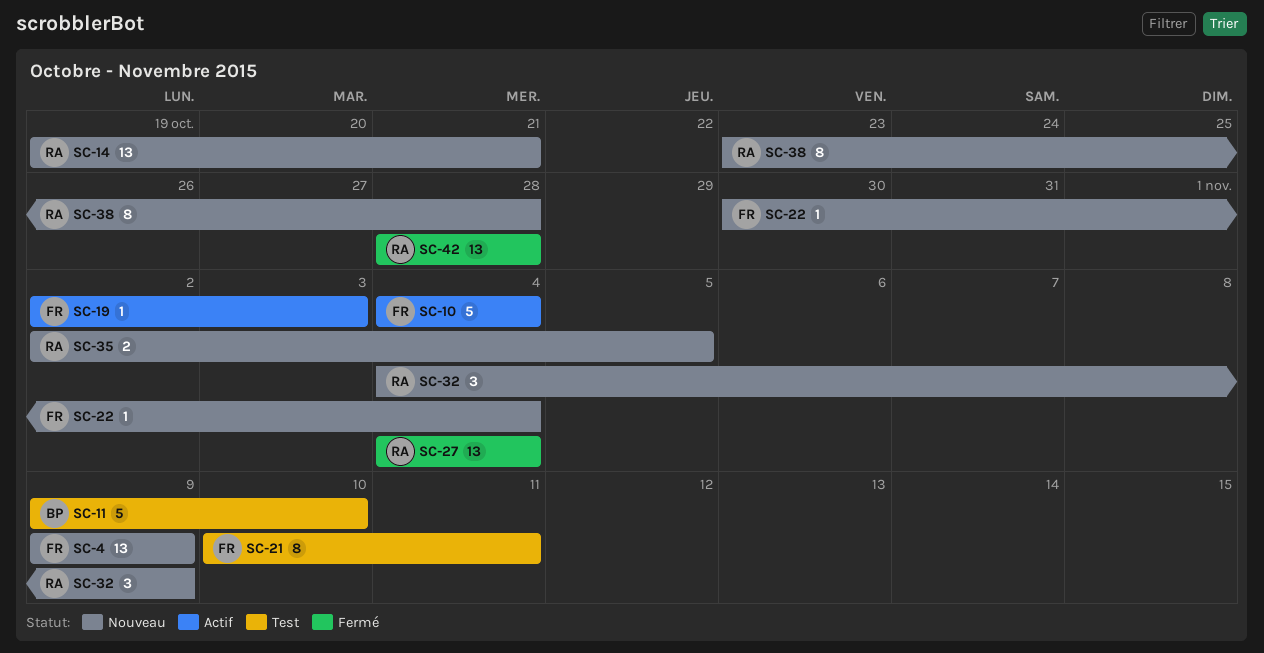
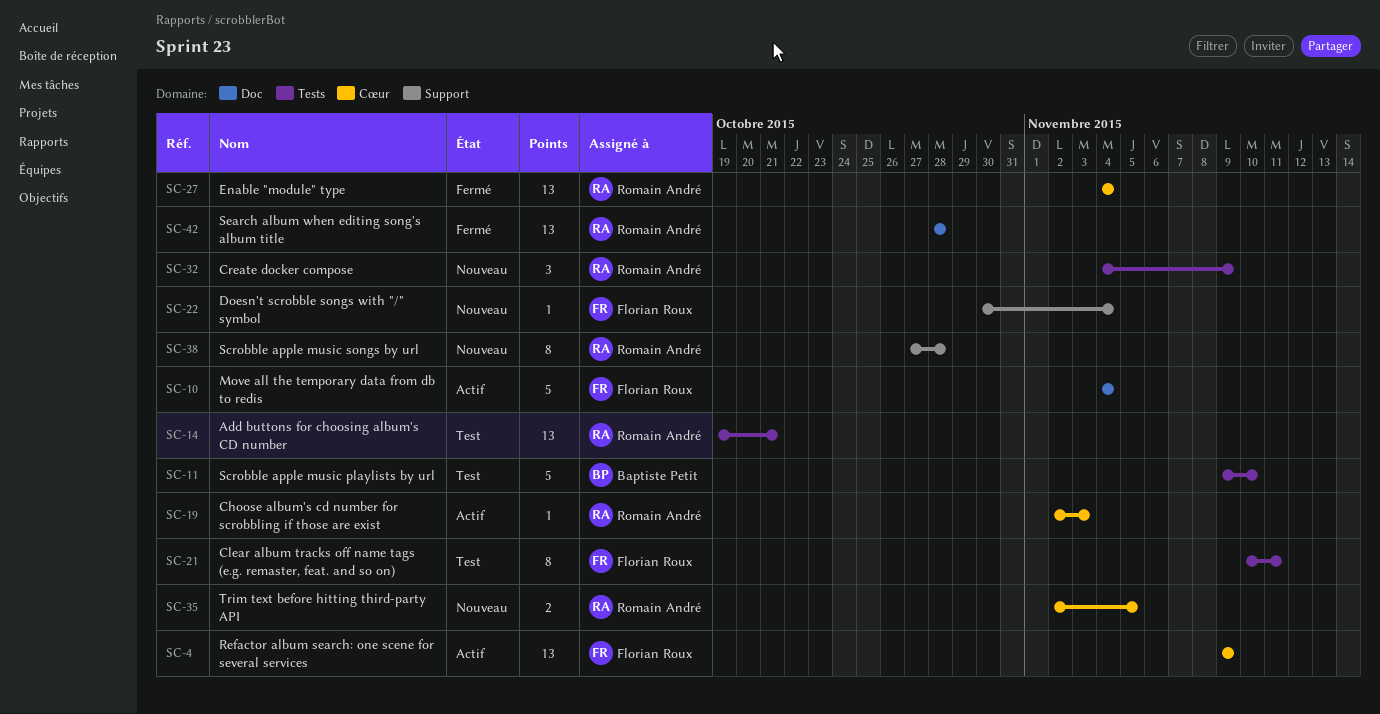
SC-4, status: Nouveau -> Actif
SC-14, status: Nouveau -> Test
SC-19, owner: Florian Roux -> Romain André
SC-38, start: Oct 23 -> Oct 27

